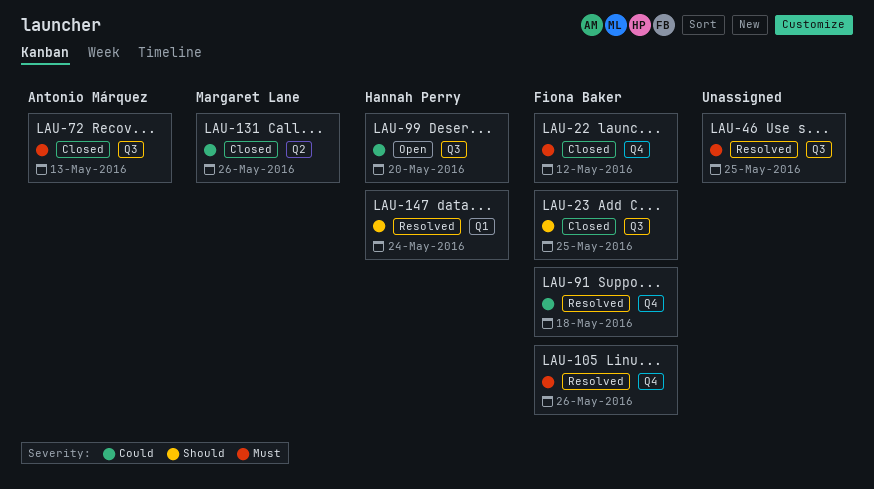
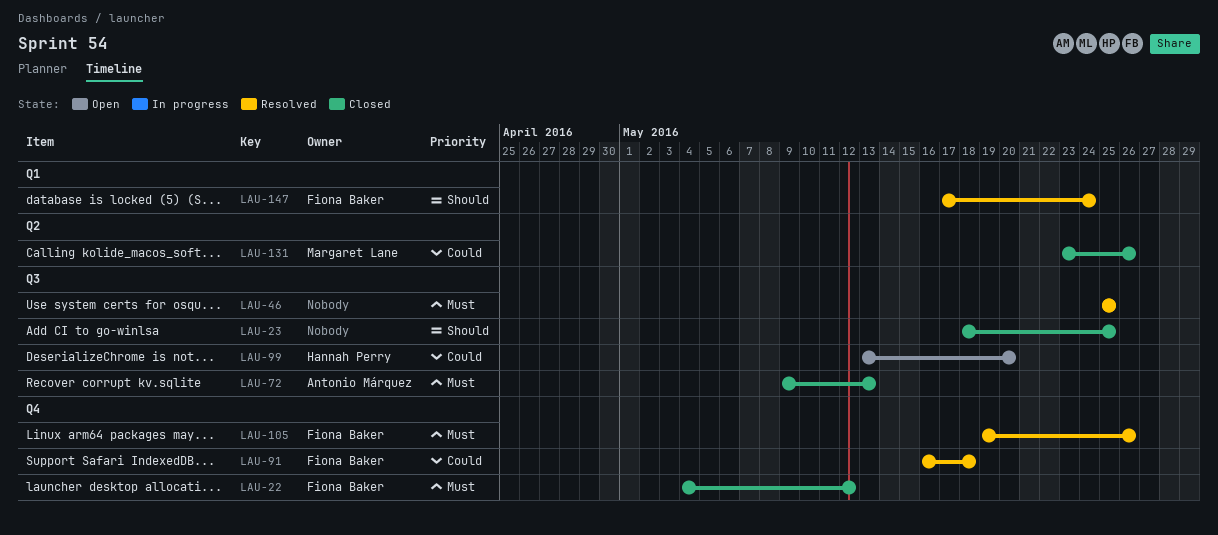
LAU-23, owner: Fiona Baker -> none
LAU-147, owner: Hannah Perry -> Fiona Baker

